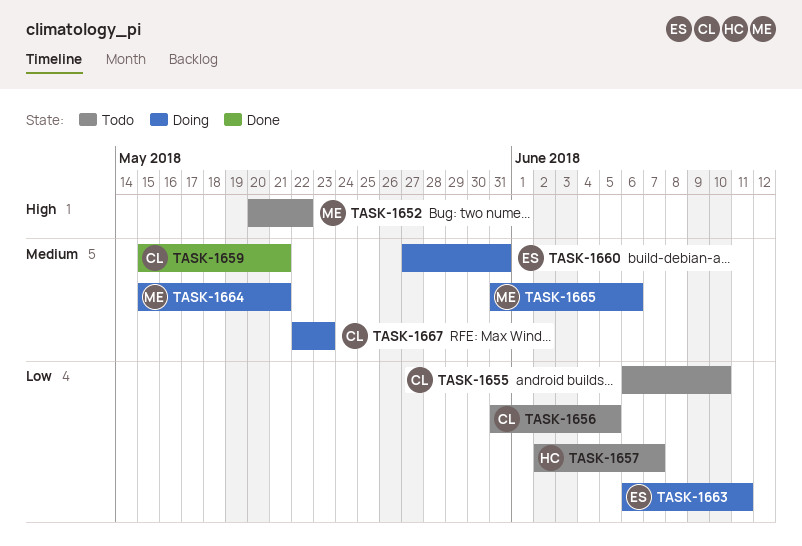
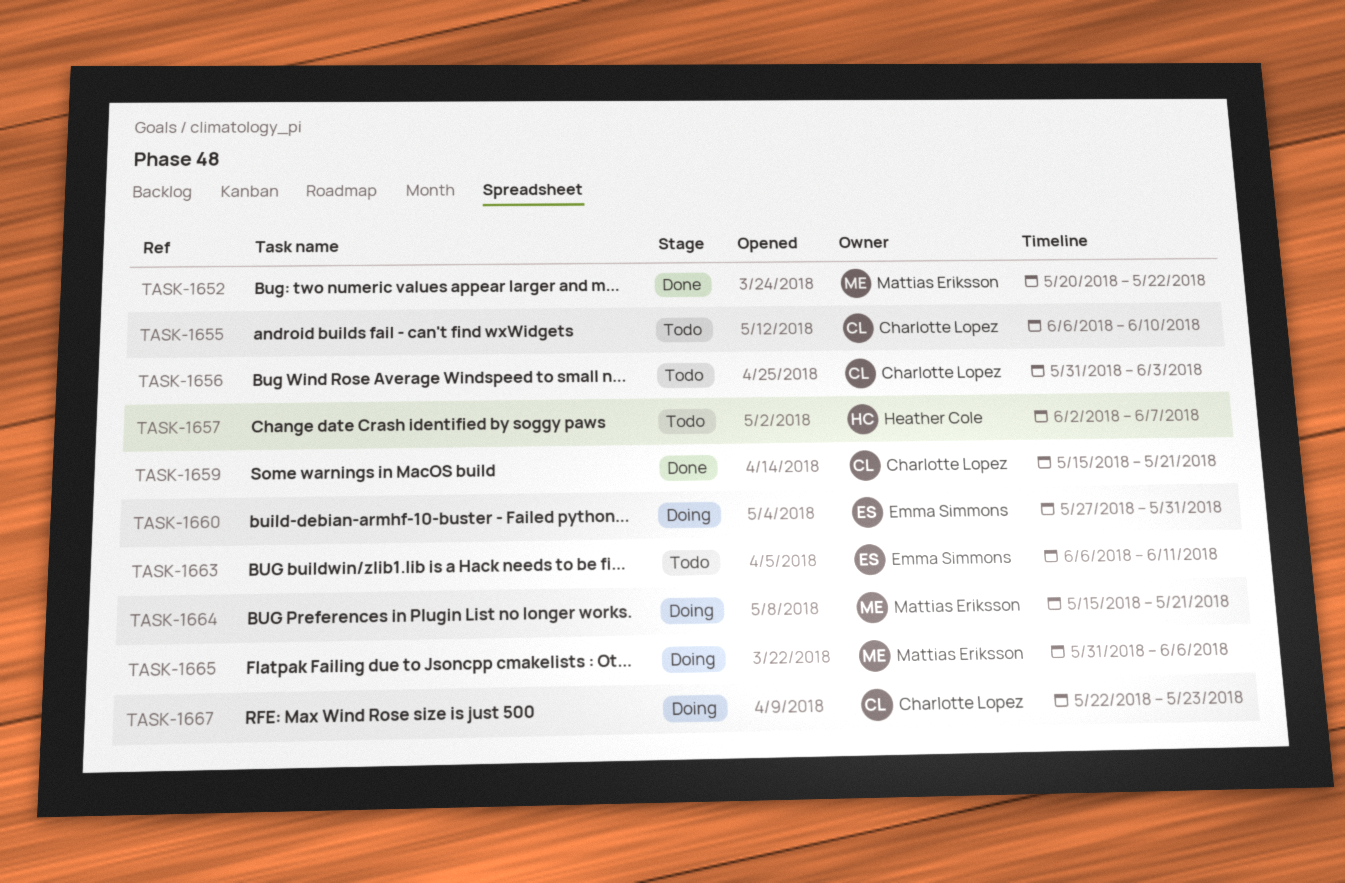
TASK-1652, status: Todo -> Done
TASK-1656, due: Jun 5 -> Jun 3
TASK-1663, status: Doing -> Todo

